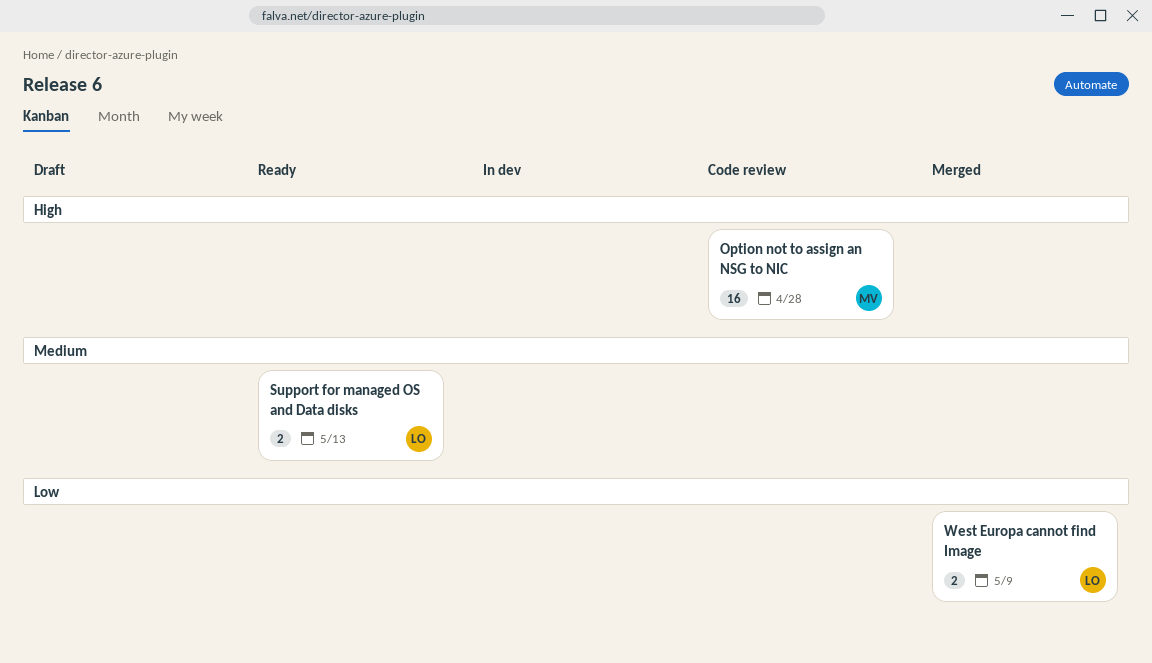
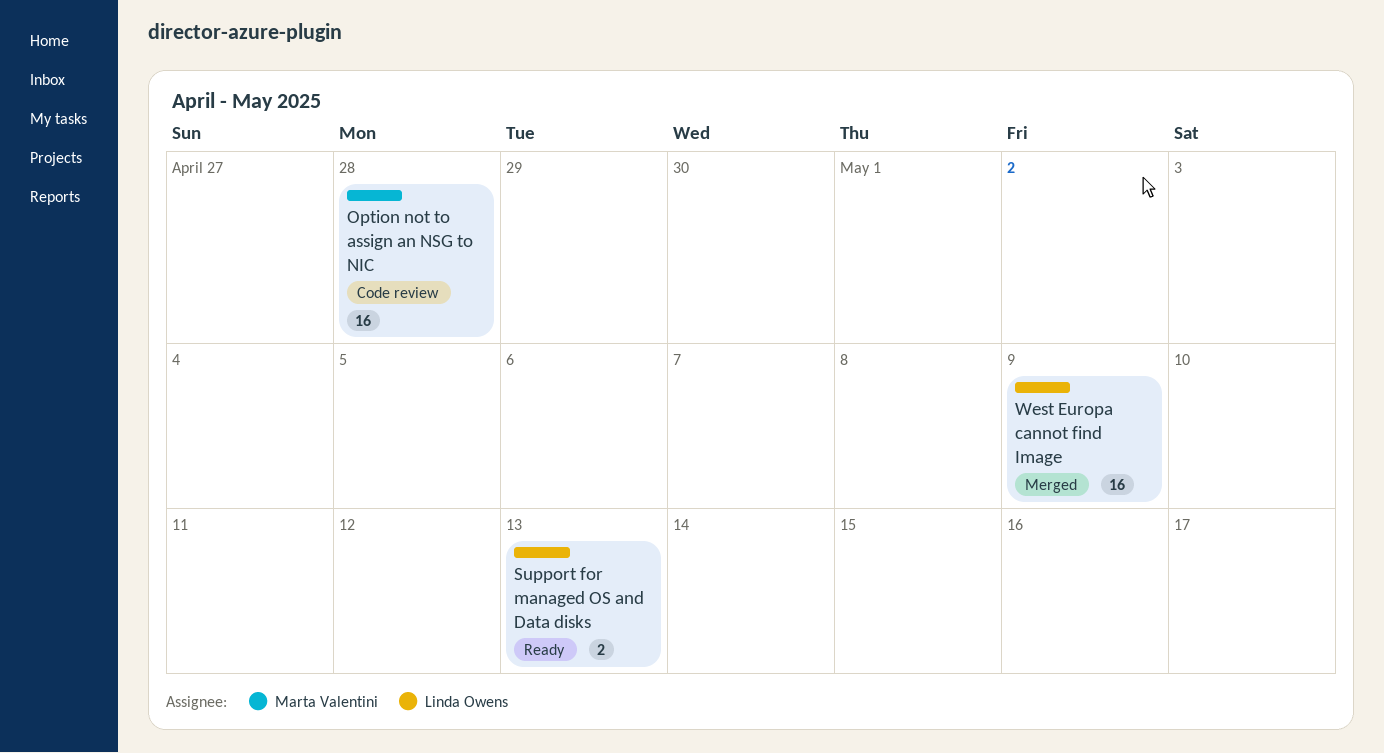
West Europa cannot find Image, estimate: 2 -> 16

